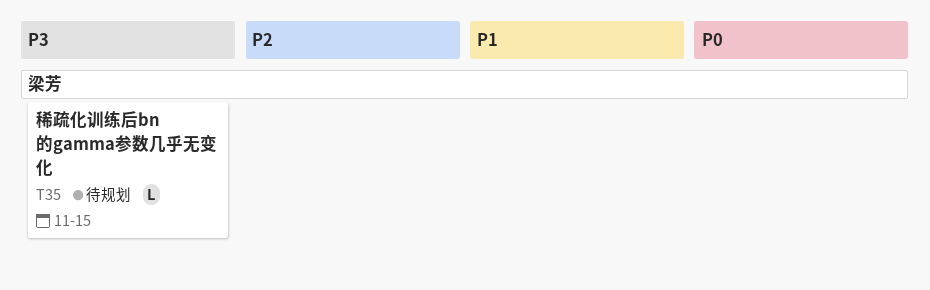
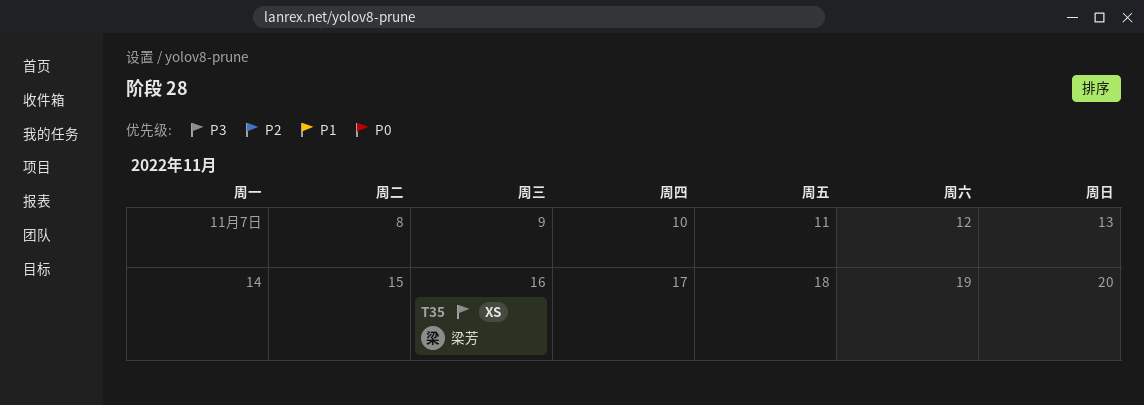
T35, estimate: L -> XS
T35, due: Nov 15 -> Nov 16

